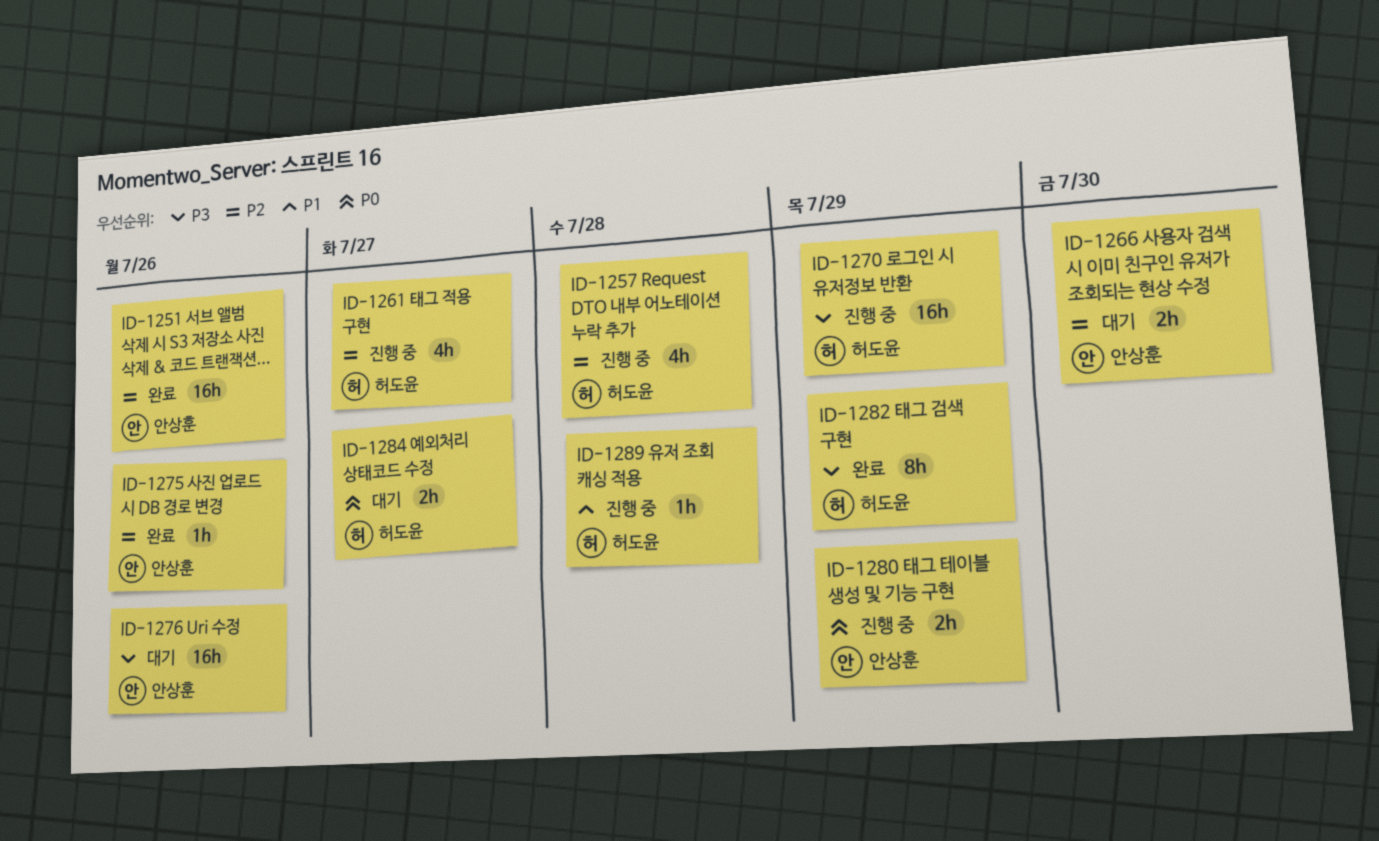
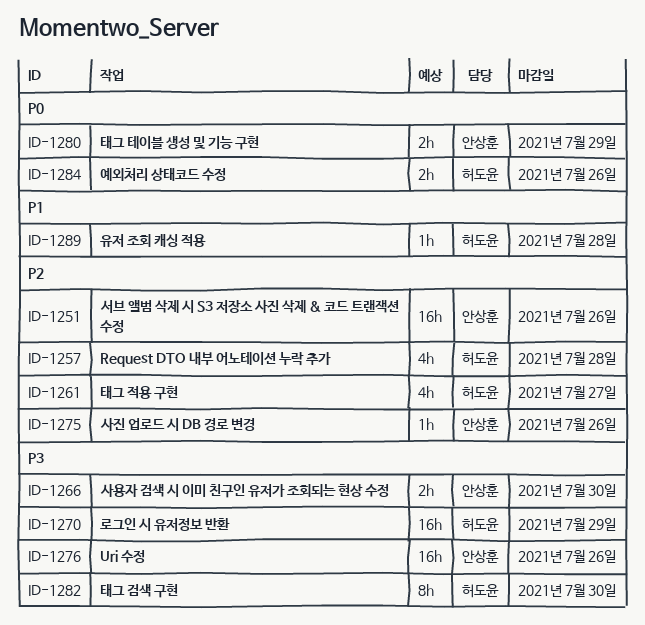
ID-1266, priority: P2 -> P3
ID-1282, due: Jul 29 -> Jul 30
ID-1284, due: Jul 27 -> Jul 26

